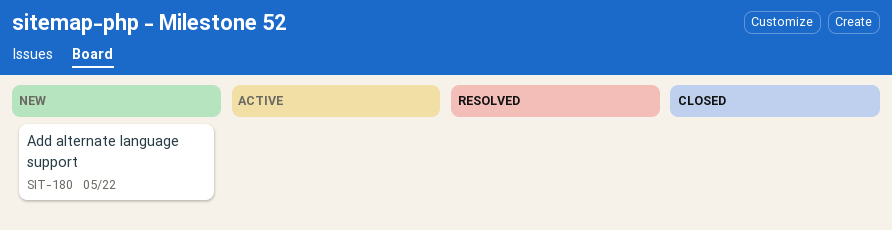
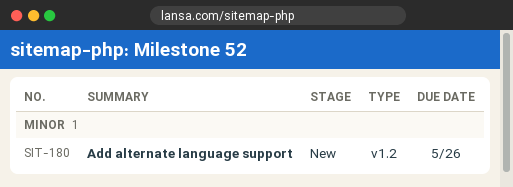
SIT-180, due: May 22 -> May 26

